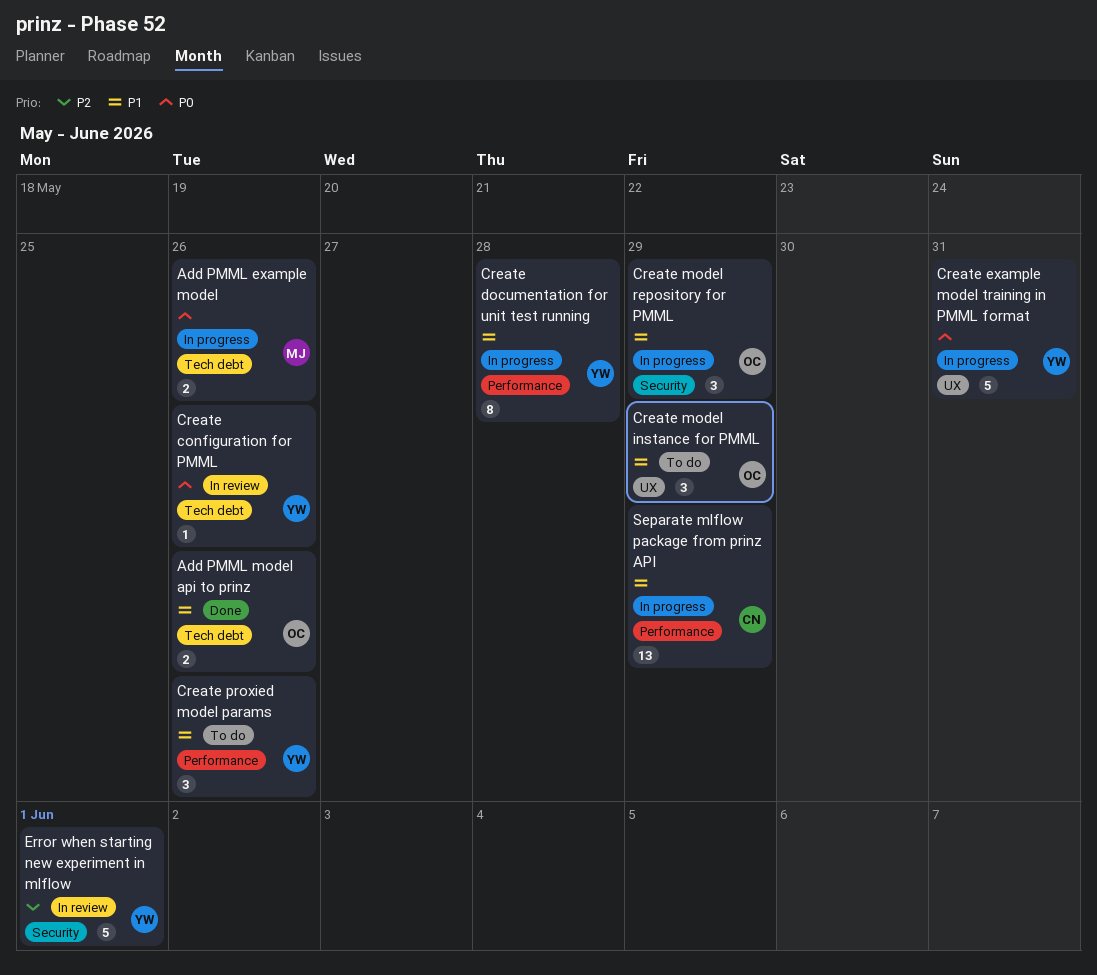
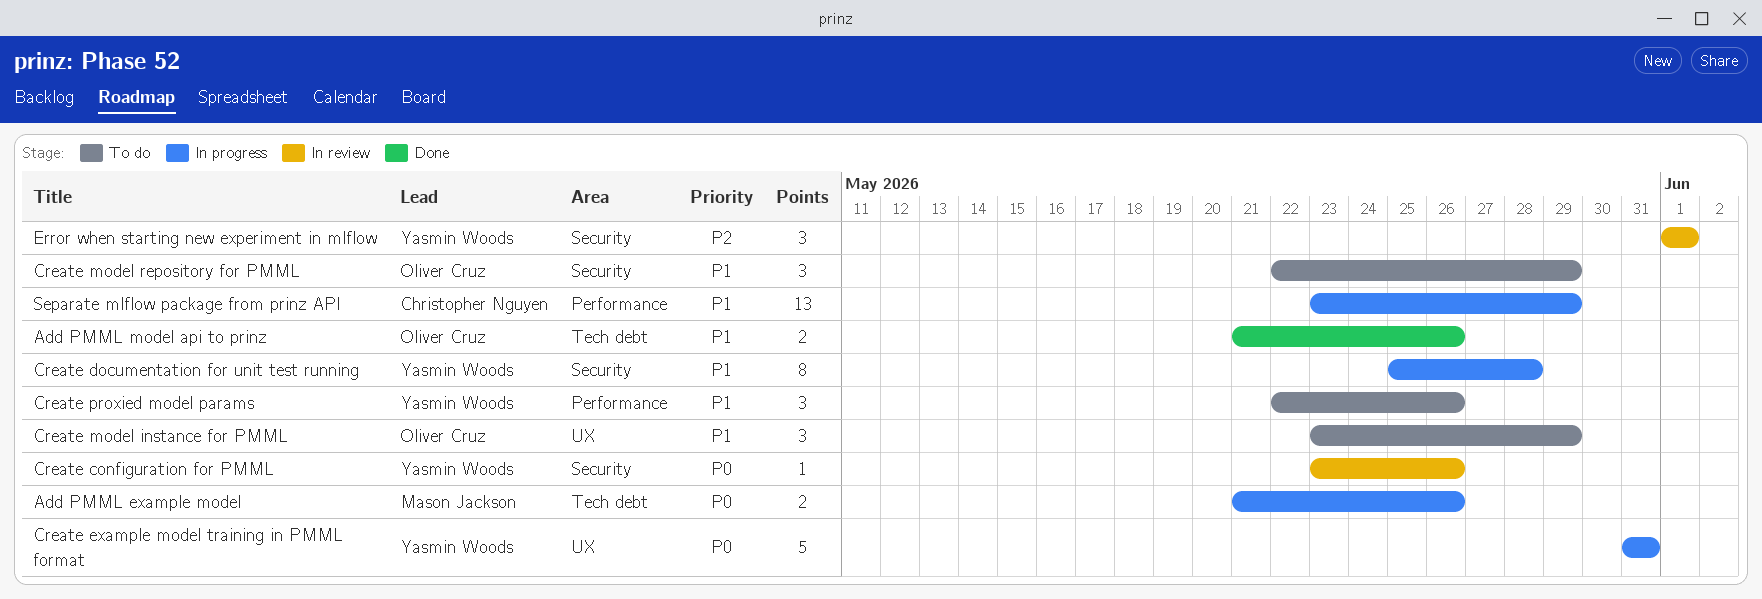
Create configuration for PMML, label: Tech debt -> Security
Create documentation for unit test running, label: Performance -> Security
Create model repository for PMML, status: In progress -> To do
Error when starting new experiment in mlflow, estimate: 5 -> 3

